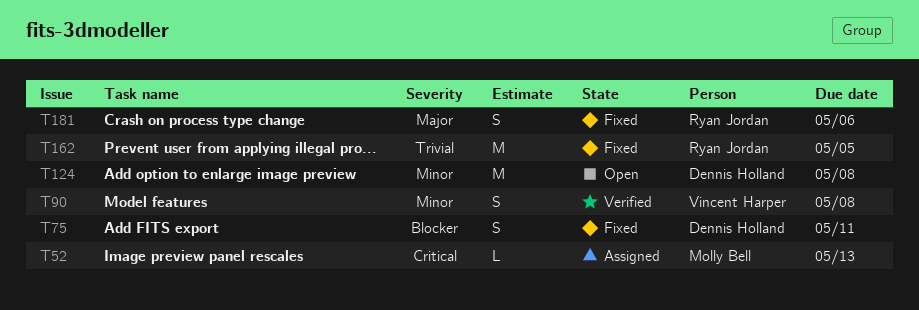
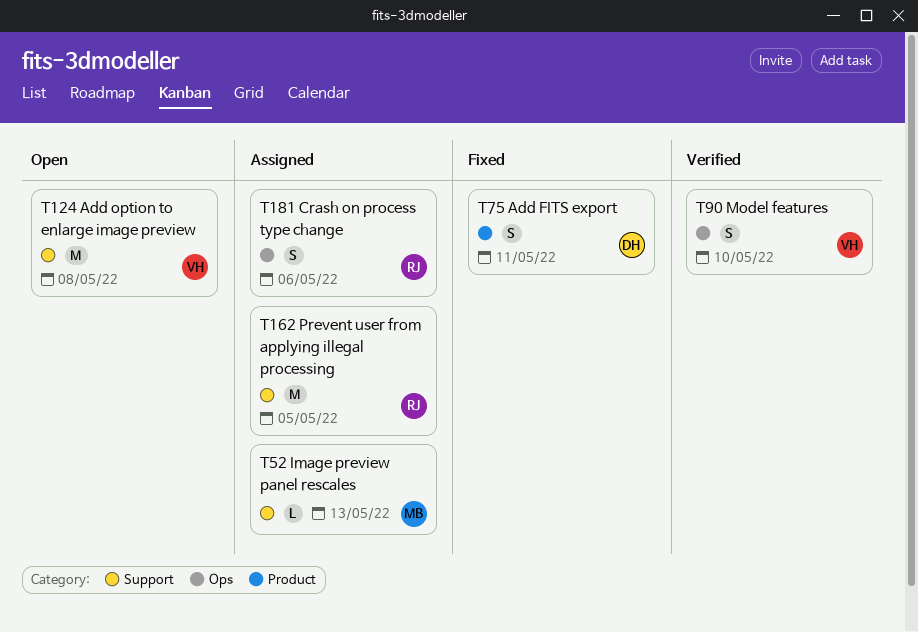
T90, due: May 8 -> May 10
T124, owner: Dennis Holland -> Vincent Harper
T162, status: Fixed -> Assigned
T181, status: Fixed -> Assigned

